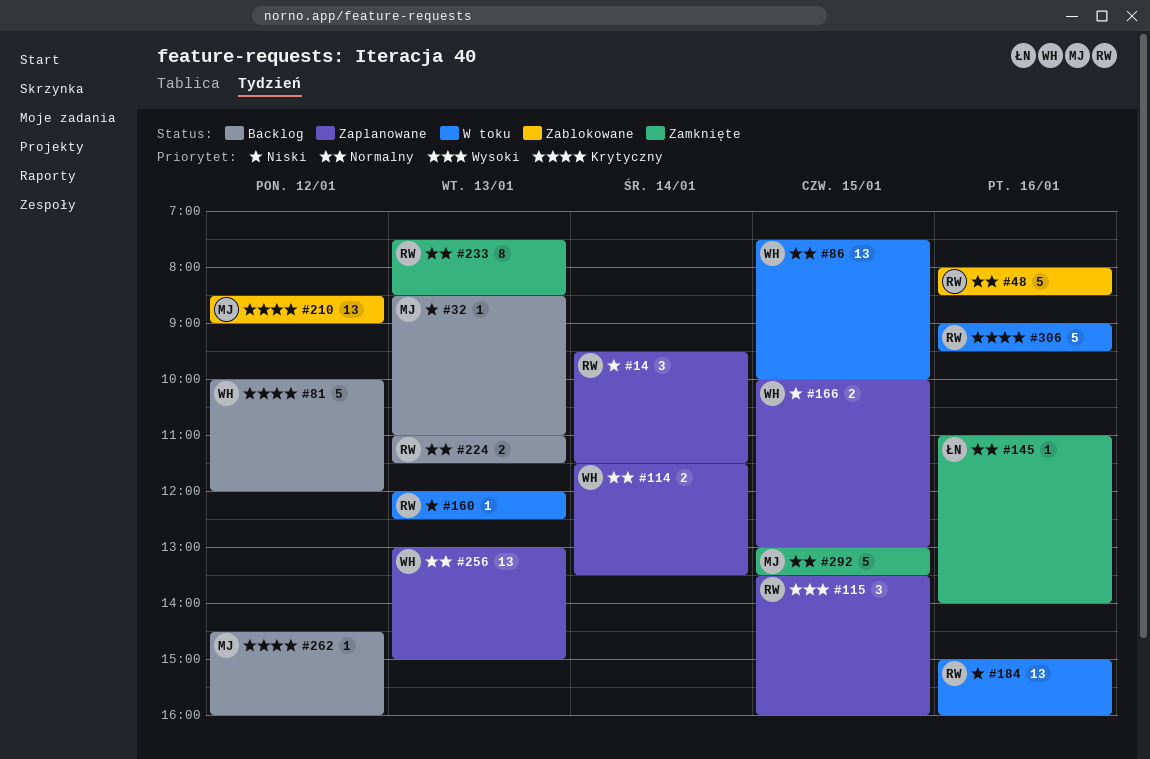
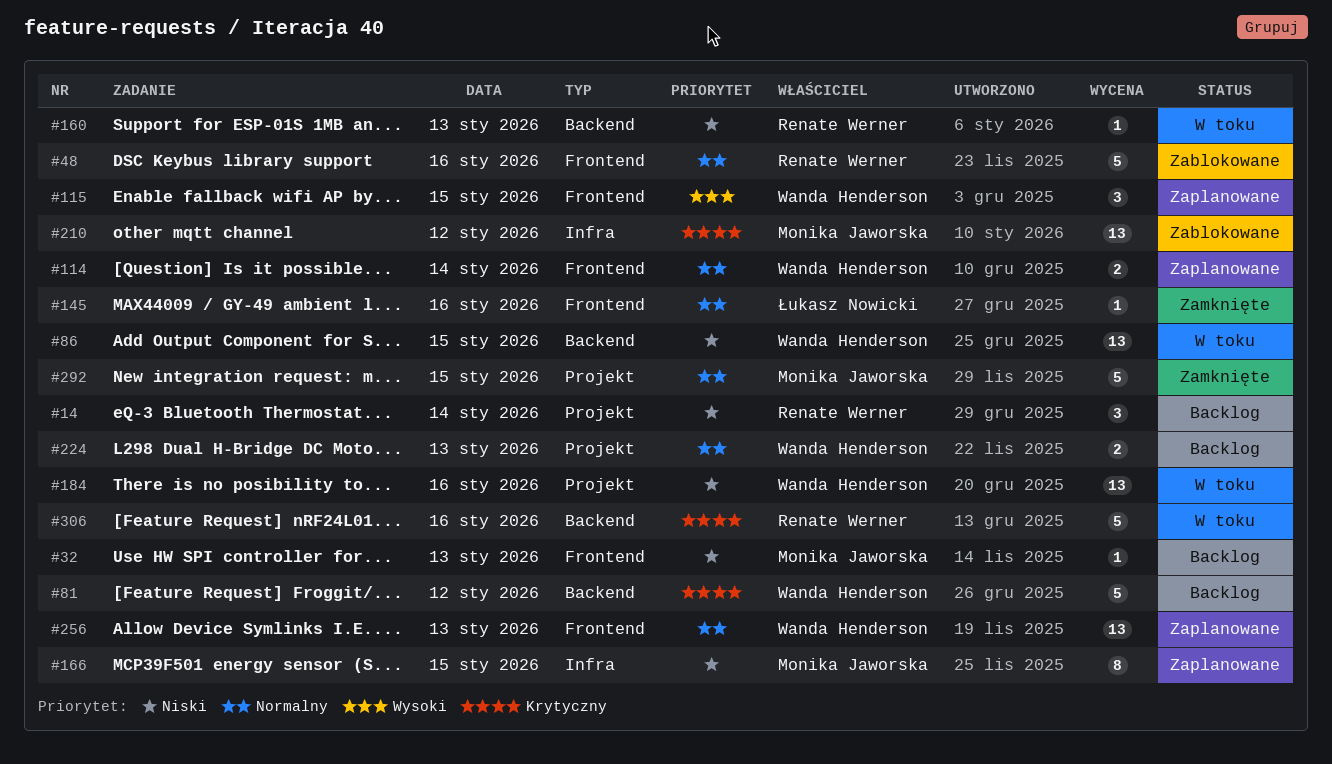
#14, status: Zaplanowane -> Backlog
#86, priority: Normalny -> Niski
#115, owner: Renate Werner -> Wanda Henderson
#166, owner: Wanda Henderson -> Monika Jaworska
#166, estimate: 2 -> 8
#184, owner: Renate Werner -> Wanda Henderson
#224, owner: Renate Werner -> Wanda Henderson
#233: present -> none
#262: present -> none

